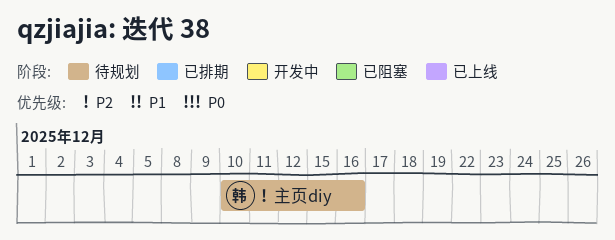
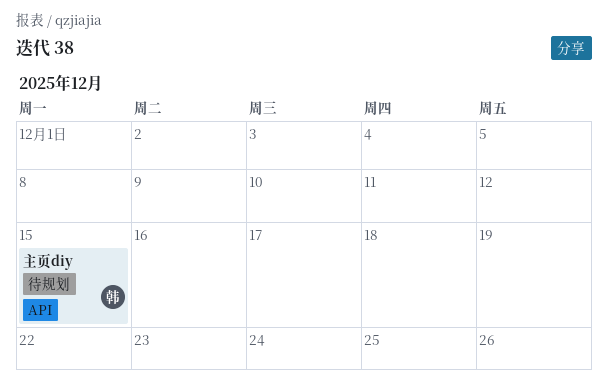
主页diy, due: Dec 16 -> Dec 15

